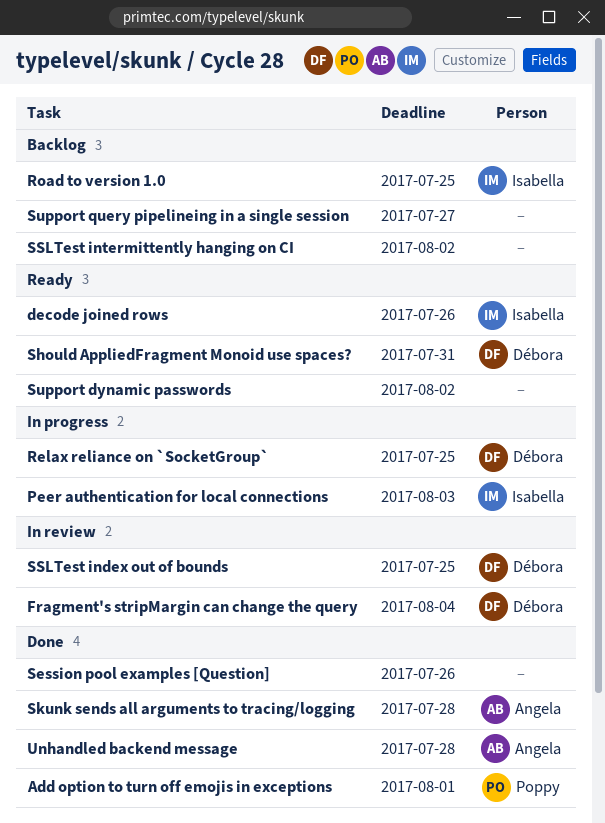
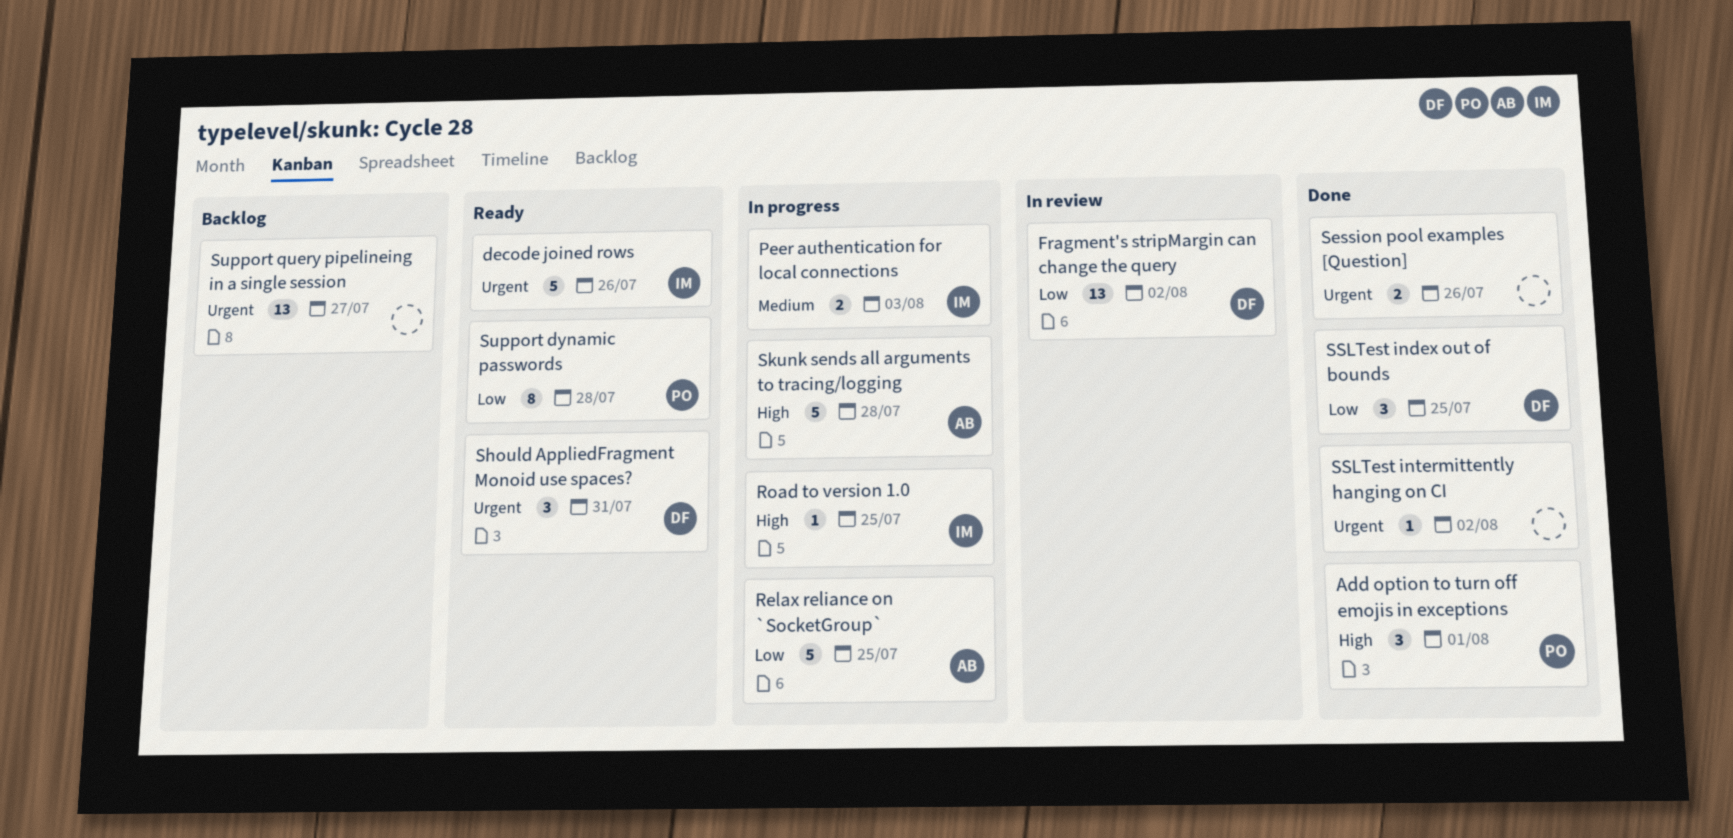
Fragment's stripMargin can change the query, due: Aug 4 -> Aug 2
Relax reliance on `SocketGroup`, owner: Débora -> Angela
Road to version 1.0, status: Backlog -> In progress
Skunk sends all arguments to tracing/logging, status: Done -> In progress
SSLTest index out of bounds, status: In review -> Done
SSLTest intermittently hanging on CI, status: Backlog -> Done
Support dynamic passwords, owner: none -> Poppy
Support dynamic passwords, due: Aug 2 -> Jul 28
Unhandled backend message: present -> none

